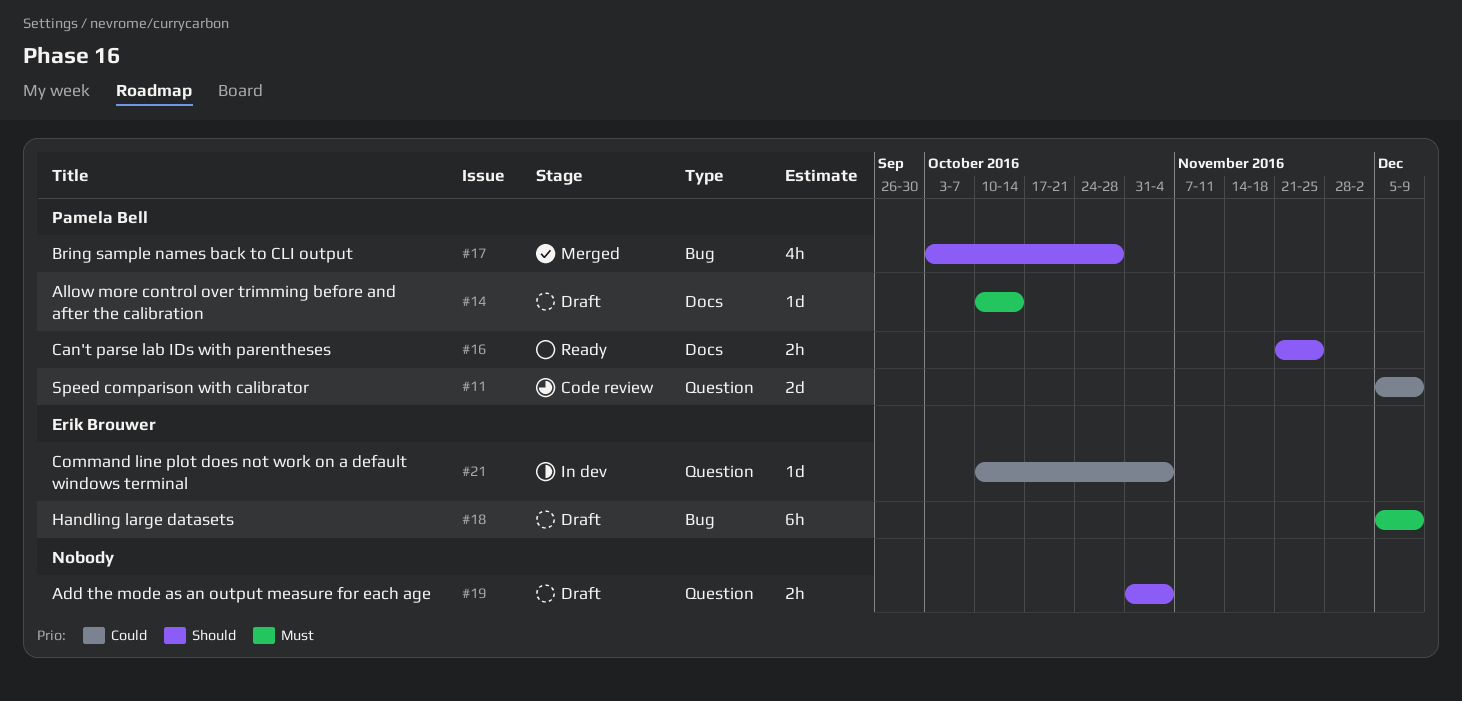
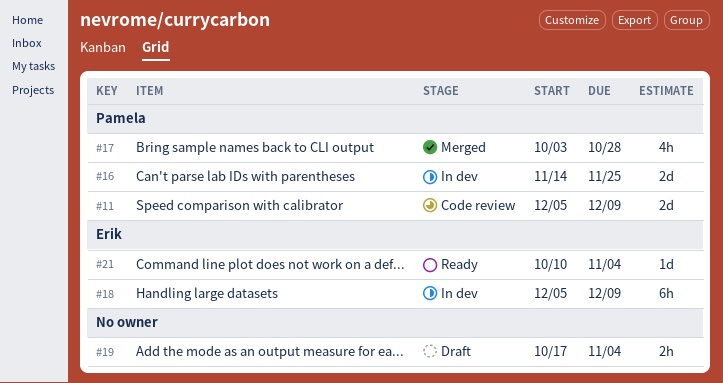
#14: present -> none
#16, status: Ready -> In dev
#16, estimate: 2h -> 2d
#16, start: Nov 21 -> Nov 14
#18, status: Draft -> In dev
#19, start: Oct 31 -> Oct 17
#21, status: In dev -> Ready

